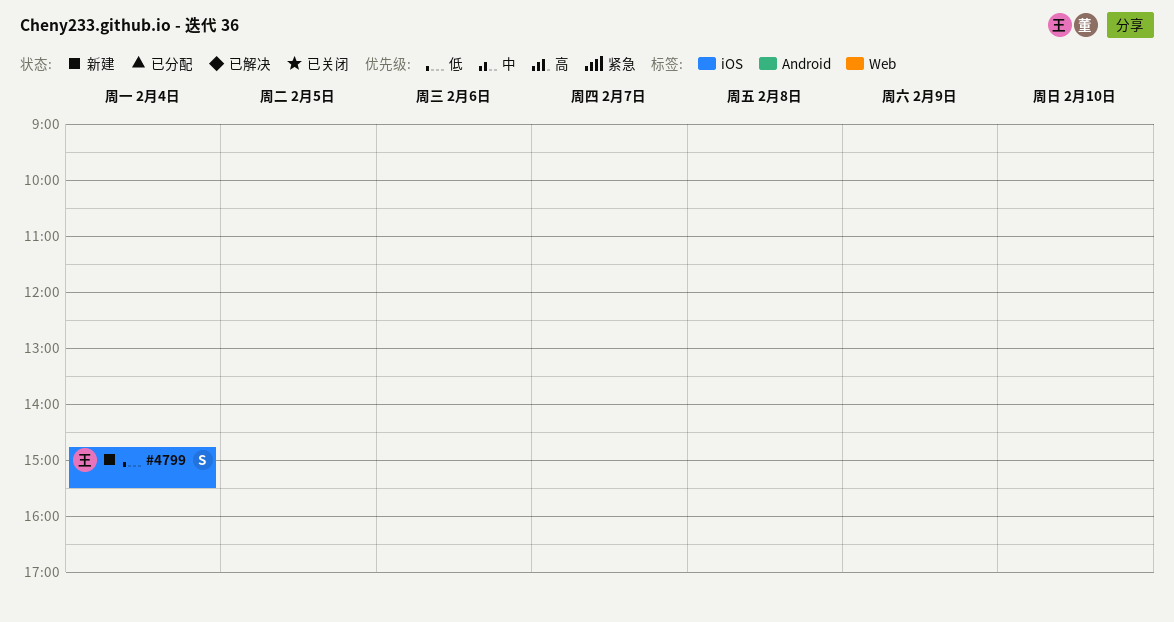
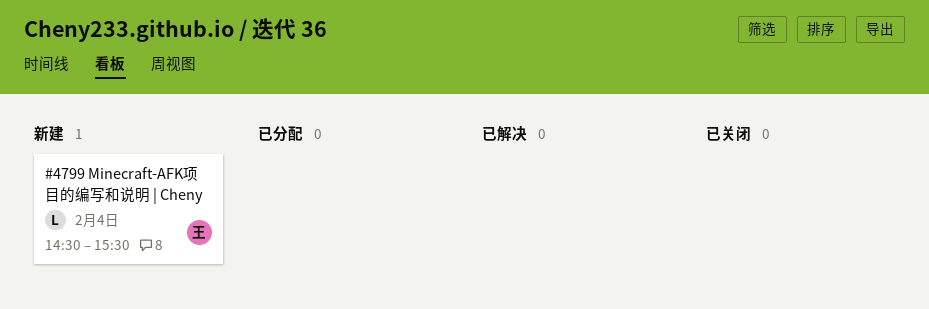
#4799, estimate: S -> L
#4799, begins: 14:45 -> 14:30

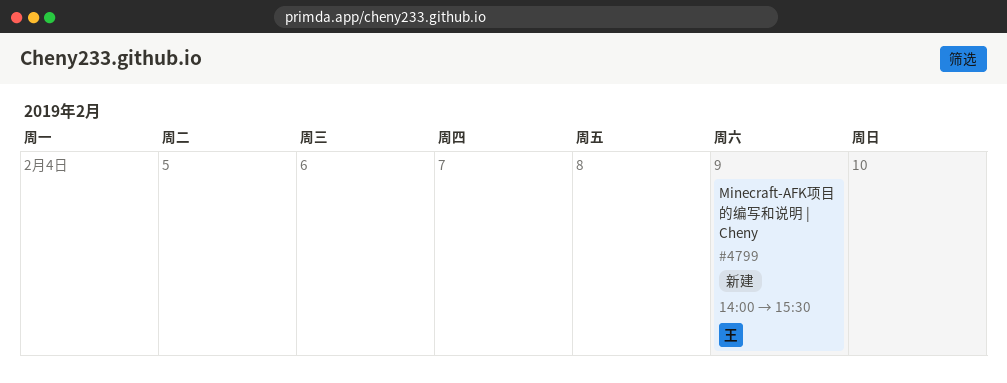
#4799, day: Feb 4 -> Feb 9
#4799, begins: 14:30 -> 14:00

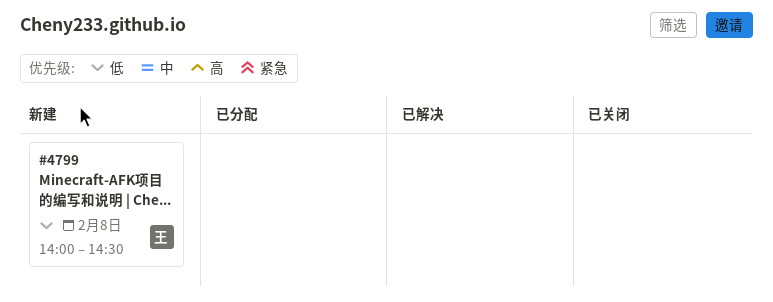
#4799, day: Feb 9 -> Feb 8
#4799, ends: 15:30 -> 14:30

